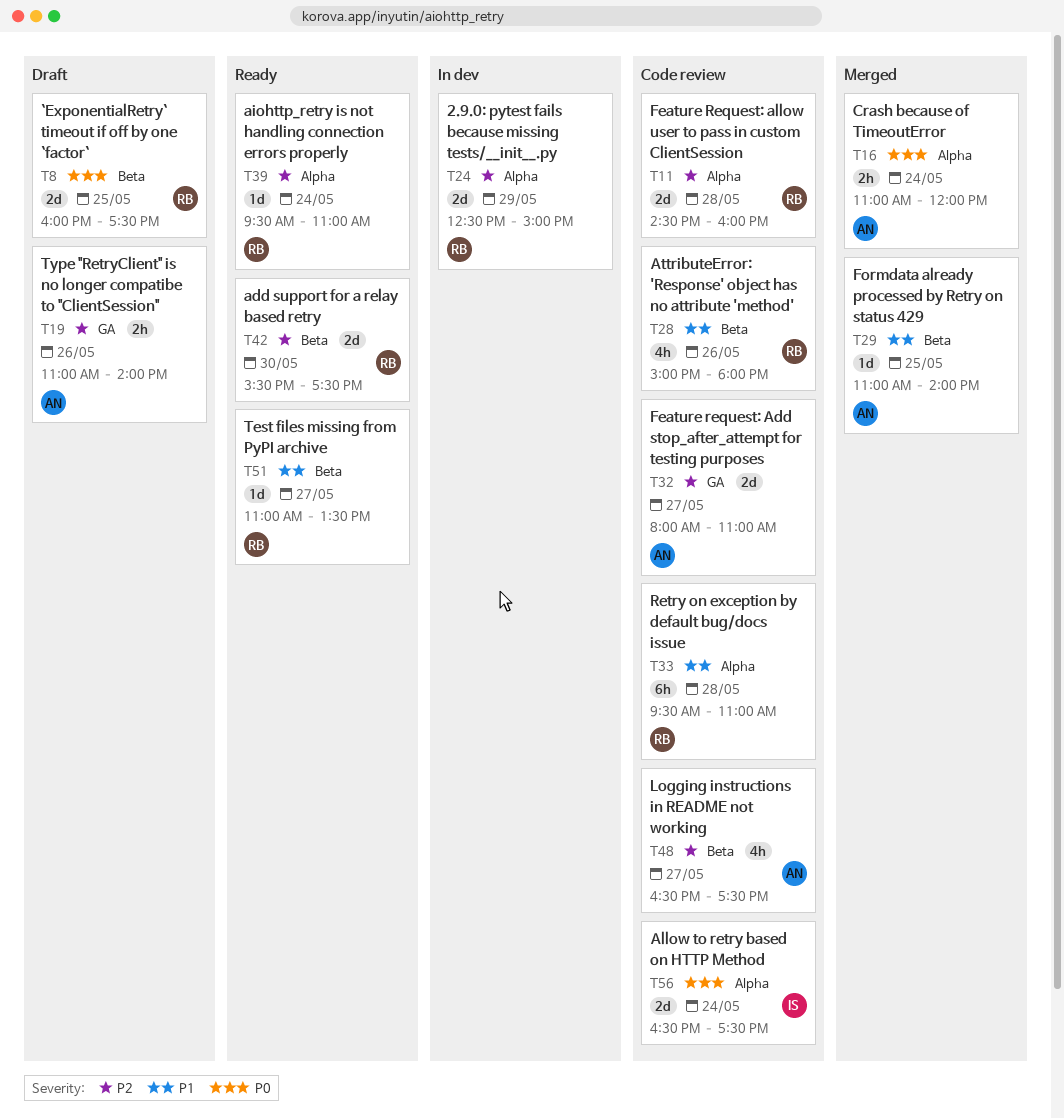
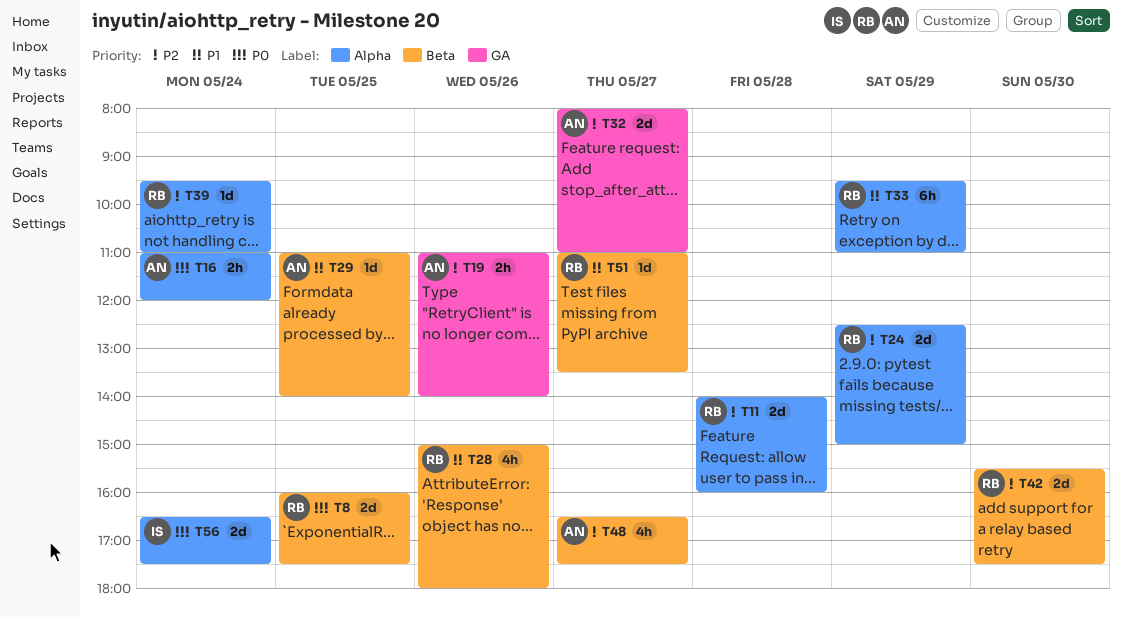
T11, begins: 14:30 -> 14:00
T33, day: May 28 -> May 29

